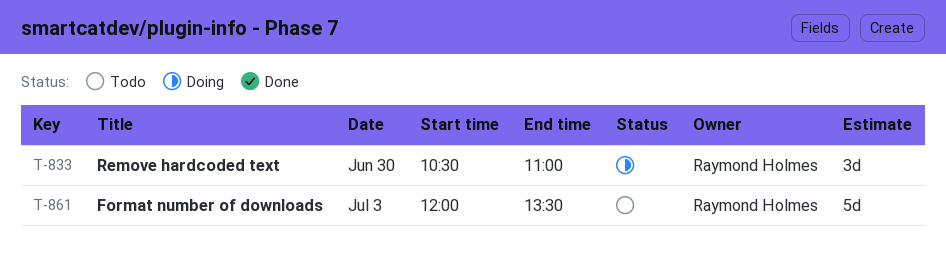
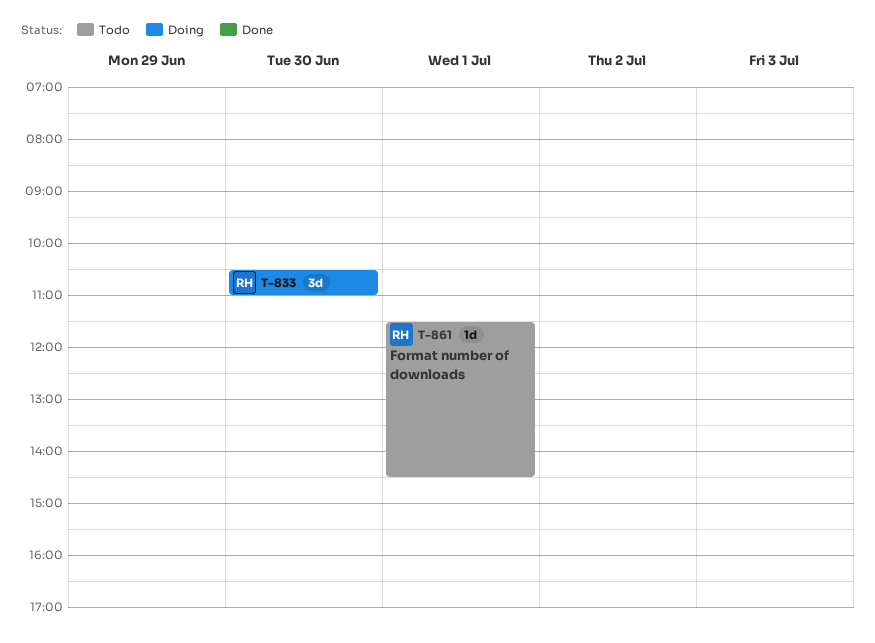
T-861, estimate: 5d -> 1d
T-861, day: Jul 3 -> Jul 1
T-861, begins: 12:00 -> 11:30
T-861, ends: 13:30 -> 14:30

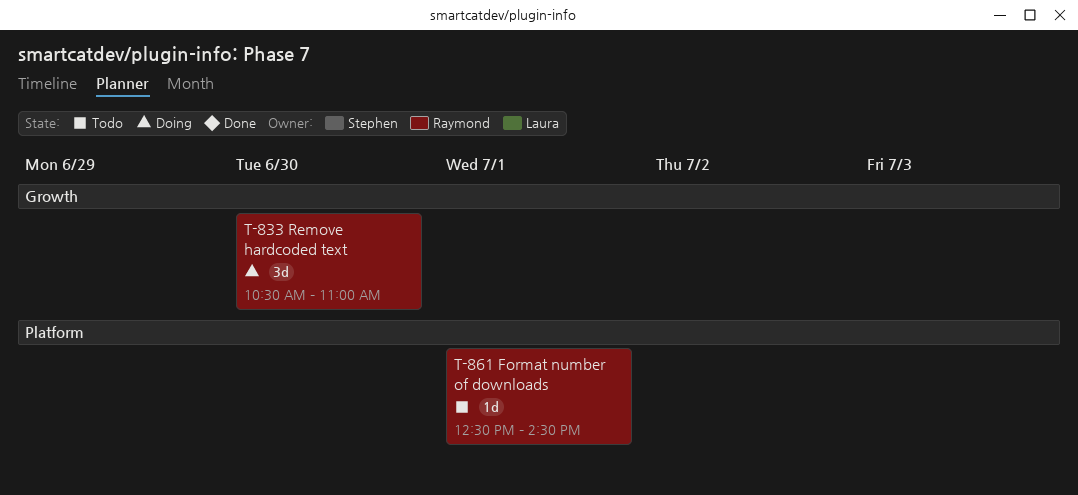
T-861, begins: 11:30 -> 12:30

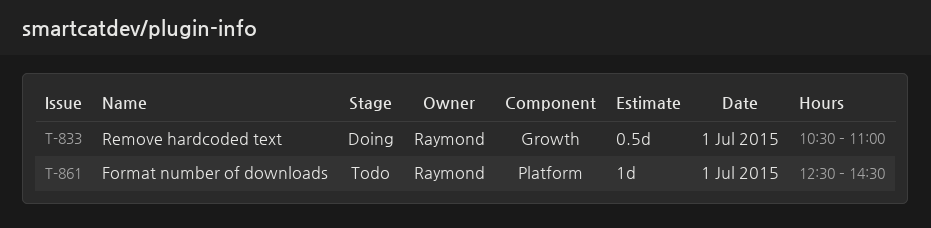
T-833, estimate: 3d -> 0.5d
T-833, day: Jun 30 -> Jul 1

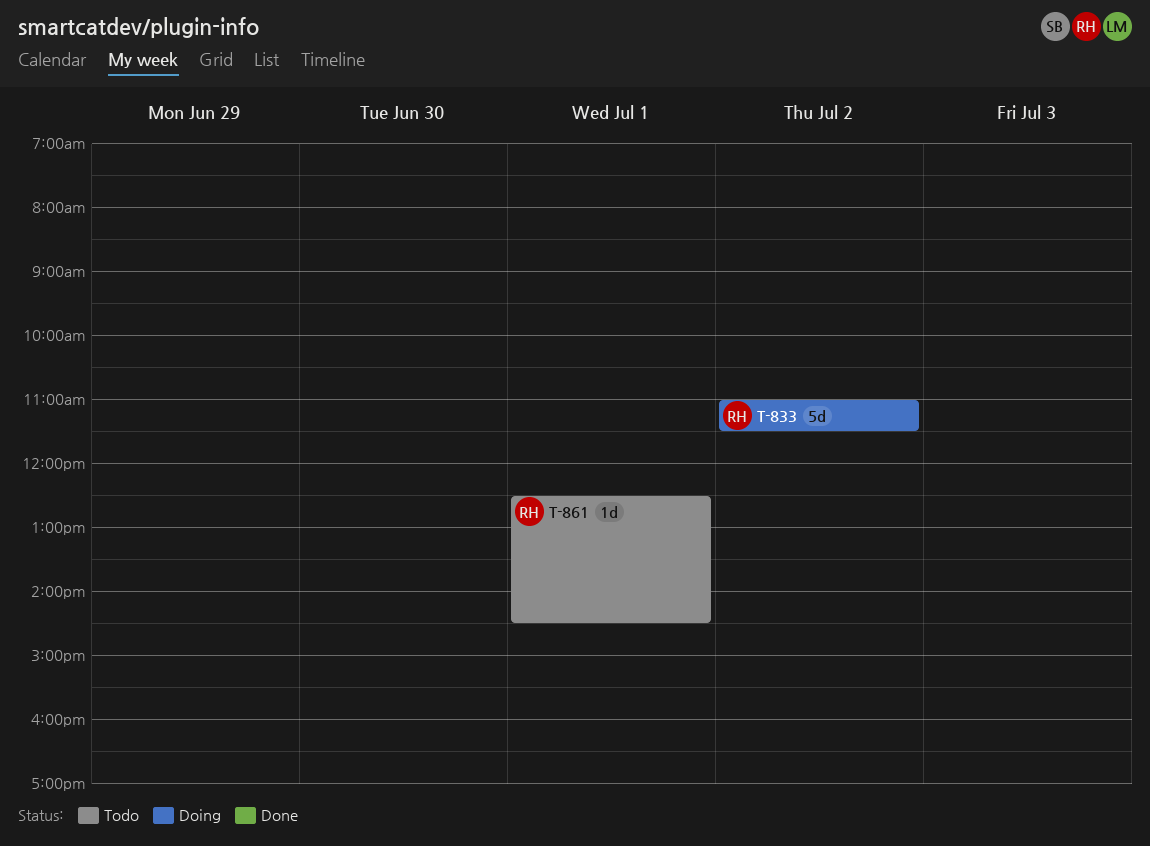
T-833, estimate: 0.5d -> 5d
T-833, day: Jul 1 -> Jul 2
T-833, begins: 10:30 -> 11:00
T-833, ends: 11:00 -> 11:30

